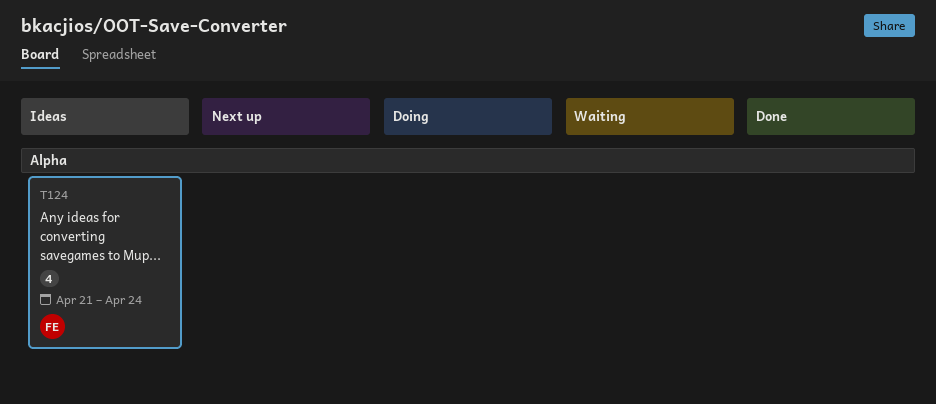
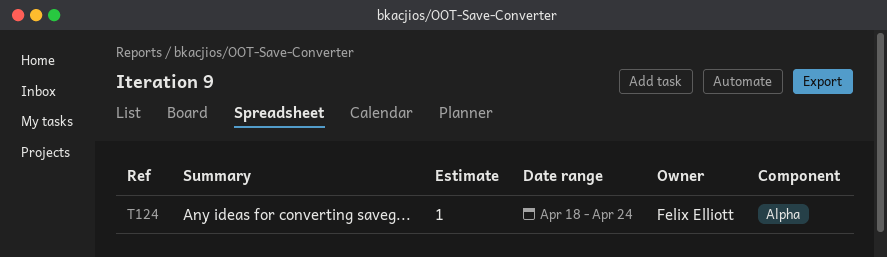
T124, estimate: 4 -> 1
T124, start: Apr 21 -> Apr 18

